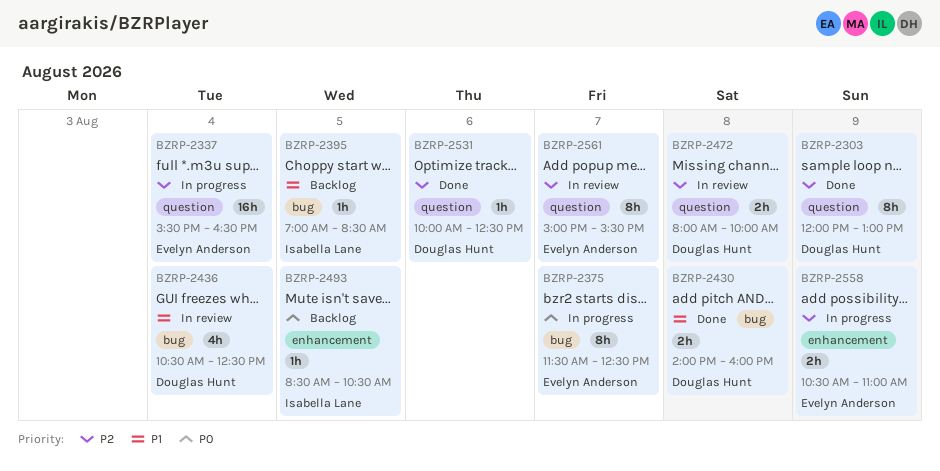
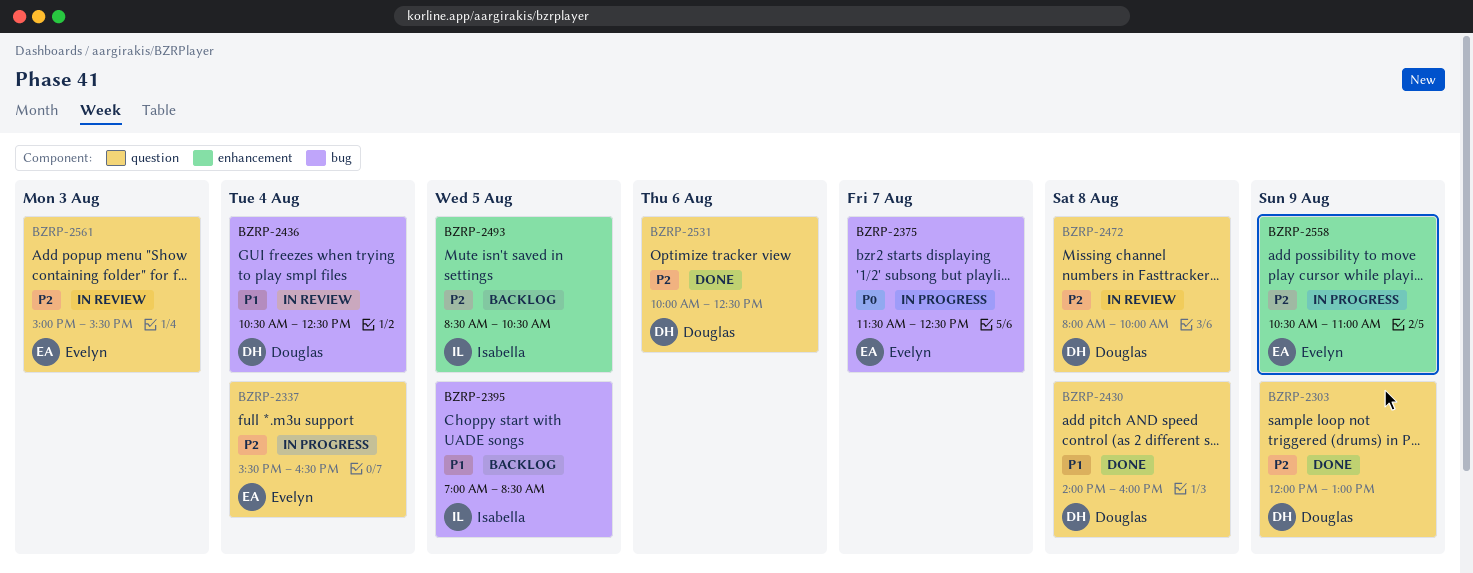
BZRP-2430, label: bug -> question
BZRP-2493, priority: P0 -> P2
BZRP-2561, day: Aug 7 -> Aug 3

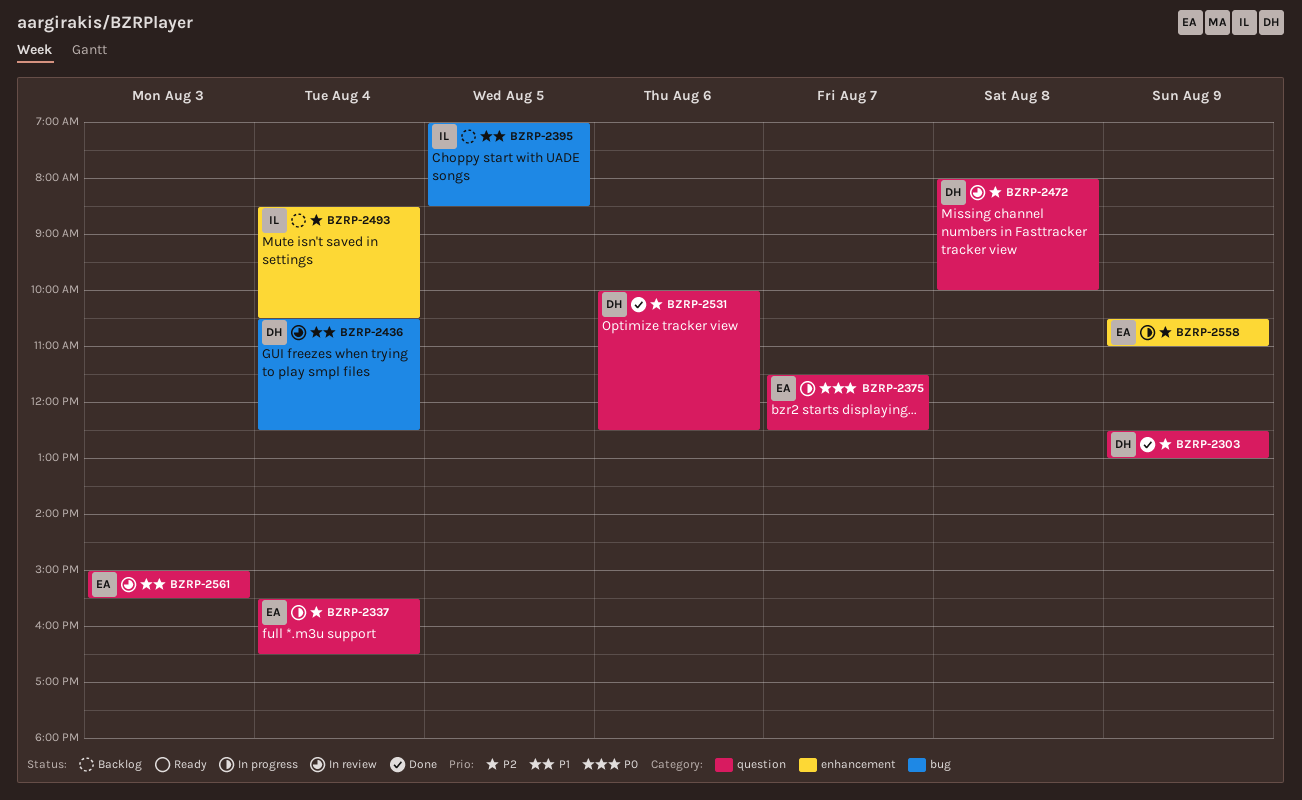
BZRP-2303, begins: 12:00 -> 12:30
BZRP-2375, label: bug -> question
BZRP-2430: present -> none
BZRP-2493, day: Aug 5 -> Aug 4
BZRP-2561, priority: P2 -> P1

